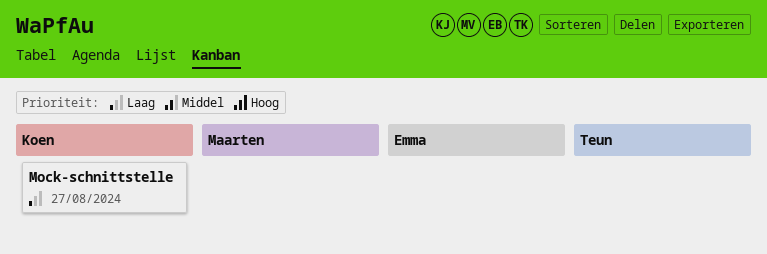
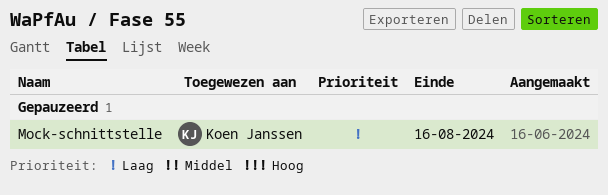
Mock-schnittstelle, due: Aug 27 -> Aug 16

